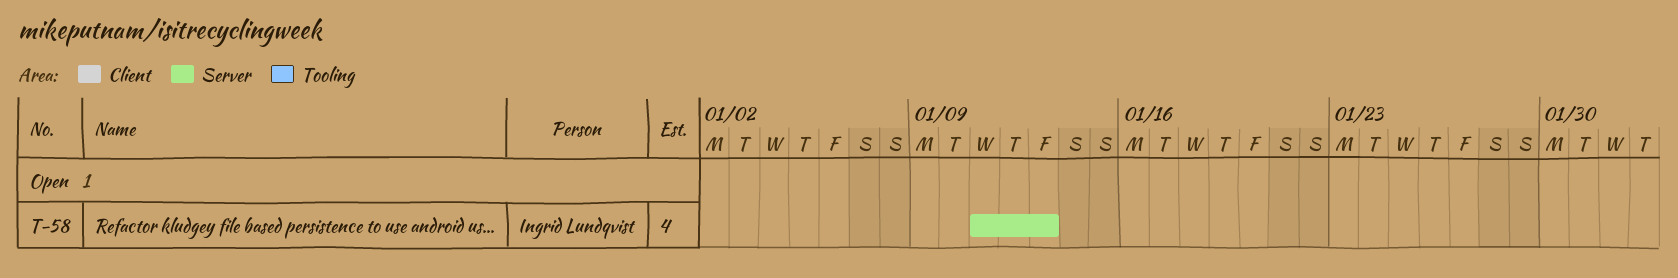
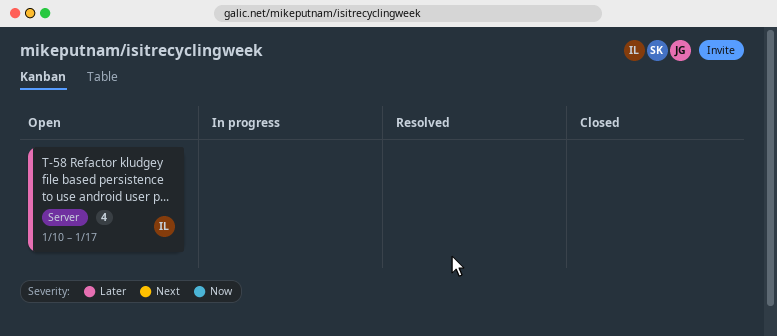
T-58, start: Jan 11 -> Jan 10
T-58, due: Jan 13 -> Jan 17

